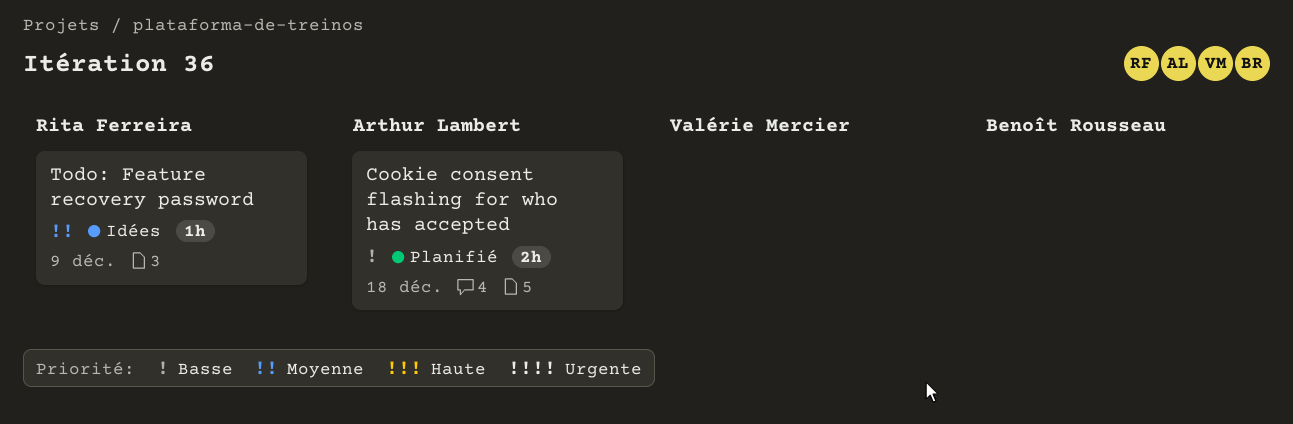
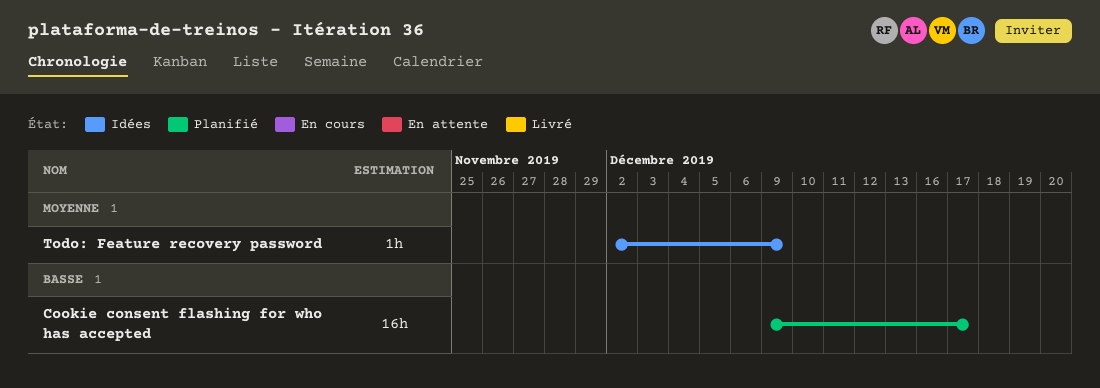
Cookie consent flashing for who has accepted, estimate: 2h -> 16h
Cookie consent flashing for who has accepted, due: Dec 18 -> Dec 17

